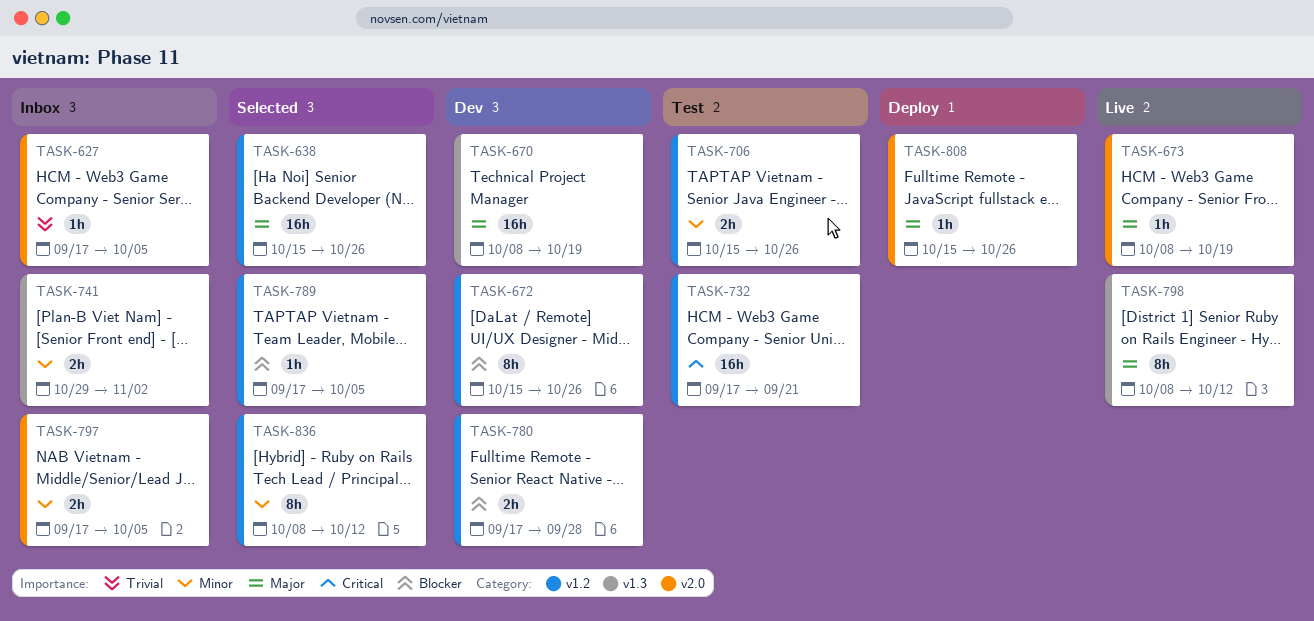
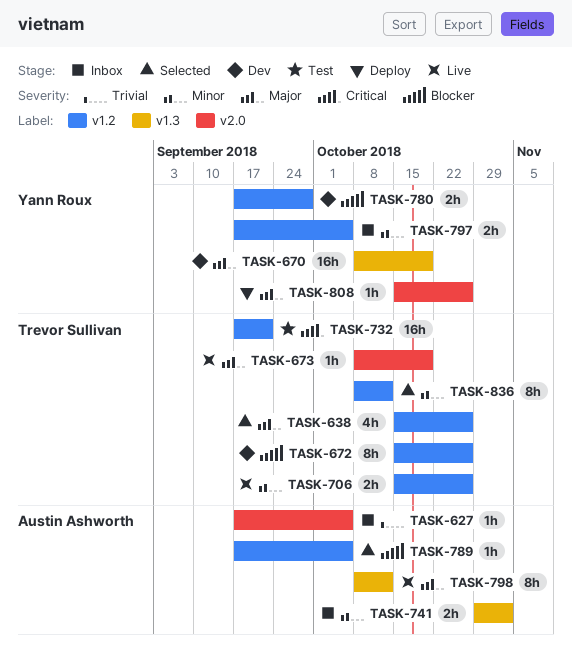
TASK-638, estimate: 16h -> 4h
TASK-706, status: Test -> Live
TASK-797, label: v2.0 -> v1.2

